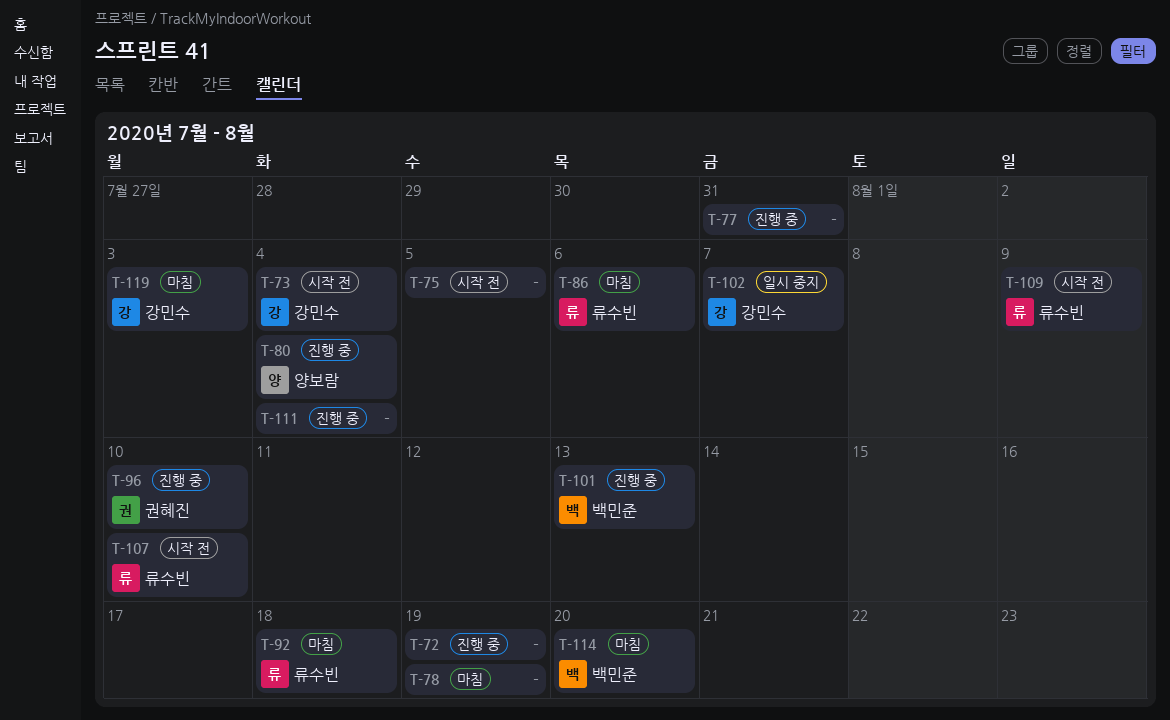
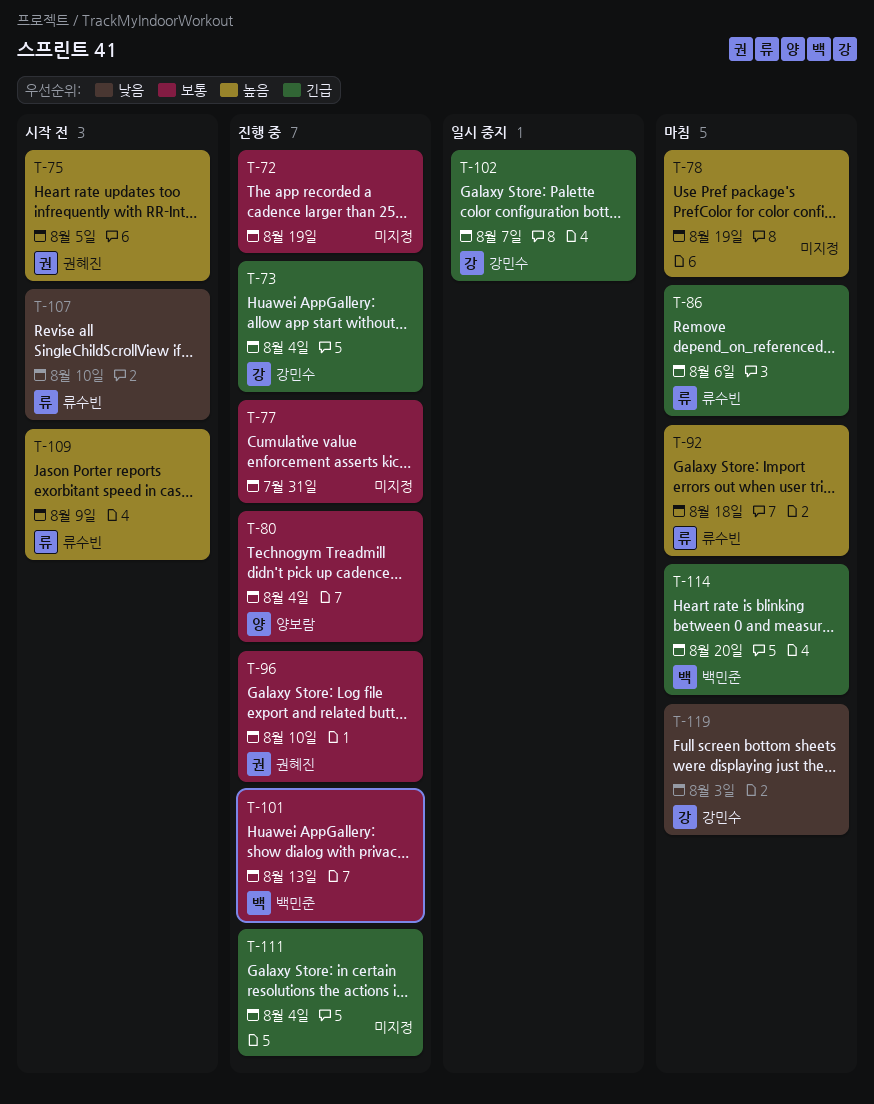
T-73, status: 시작 전 -> 진행 중
T-75, owner: none -> 권혜진

